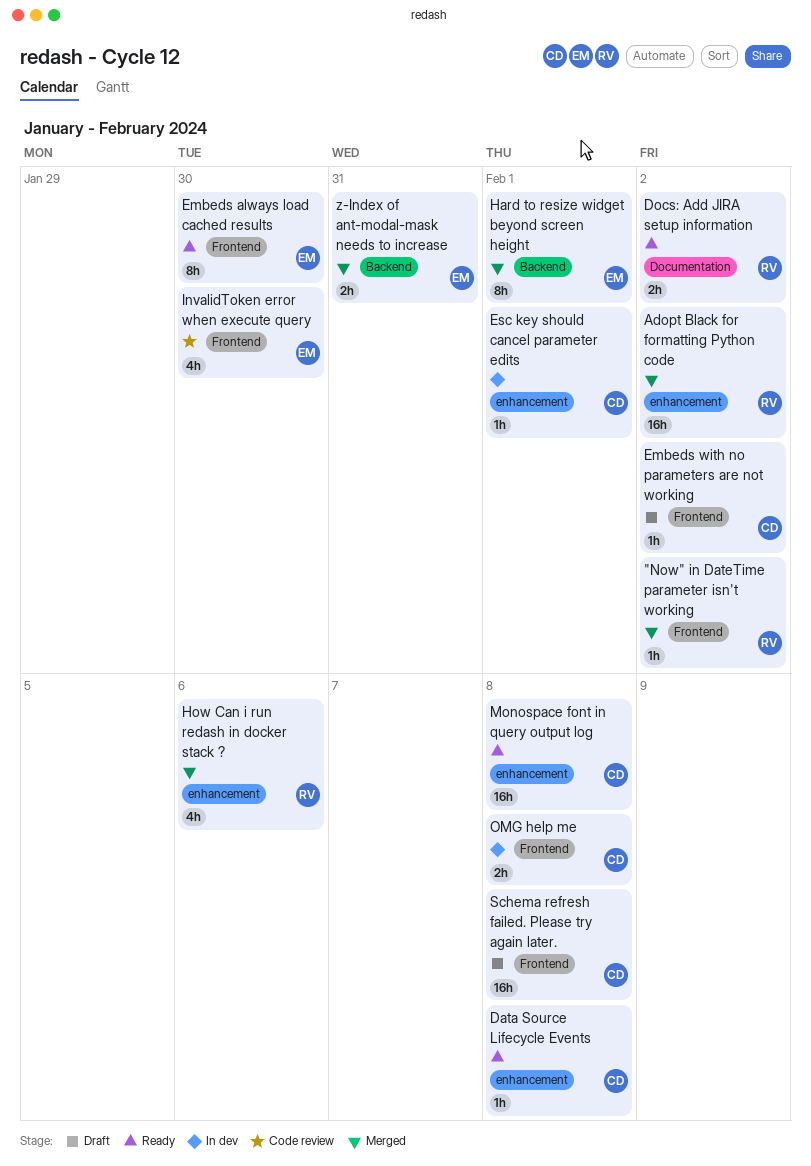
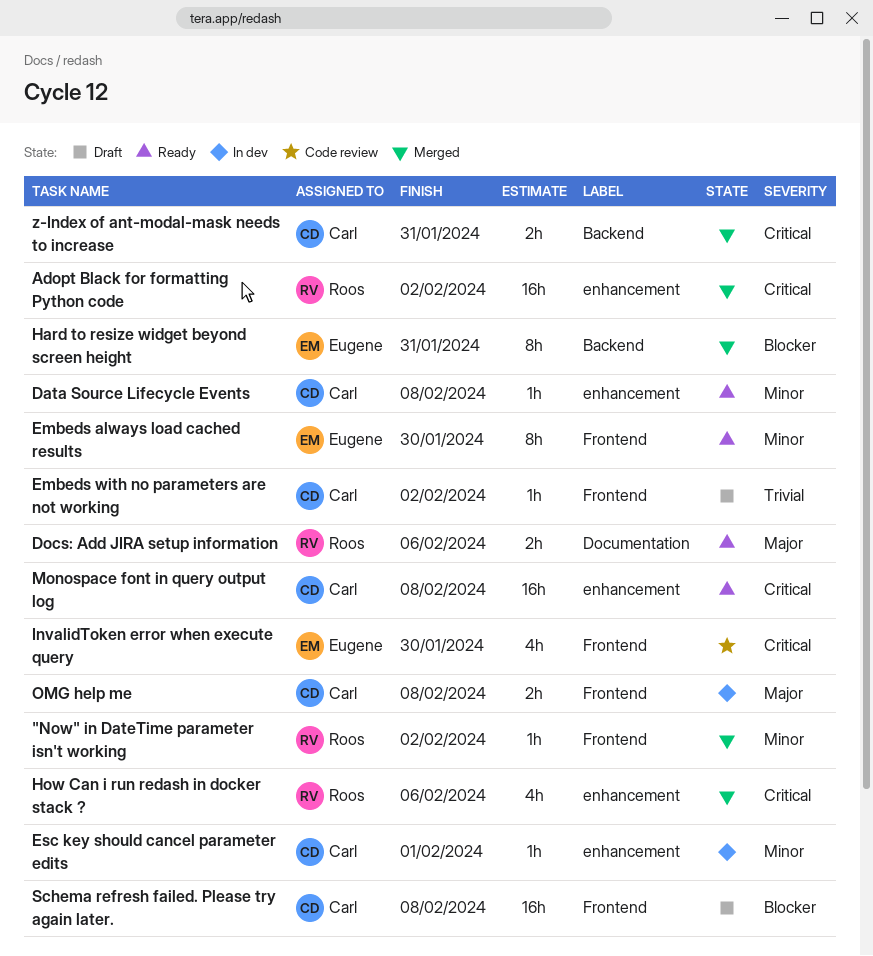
Docs: Add JIRA setup information, due: Feb 2 -> Feb 6
Hard to resize widget beyond screen height, due: Feb 1 -> Jan 31
z-Index of ant-modal-mask needs to increase, owner: Eugene -> Carl

